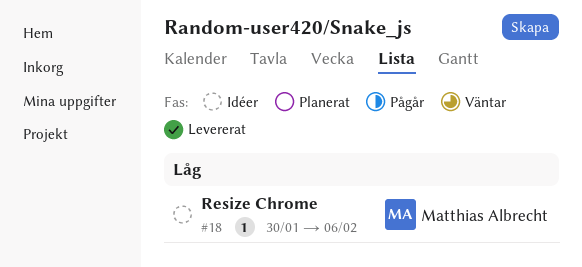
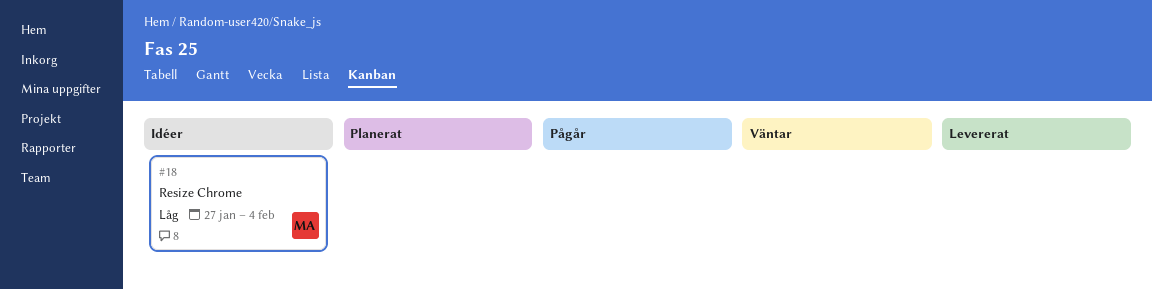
#18, start: Jan 30 -> Jan 27
#18, due: Feb 6 -> Feb 4

